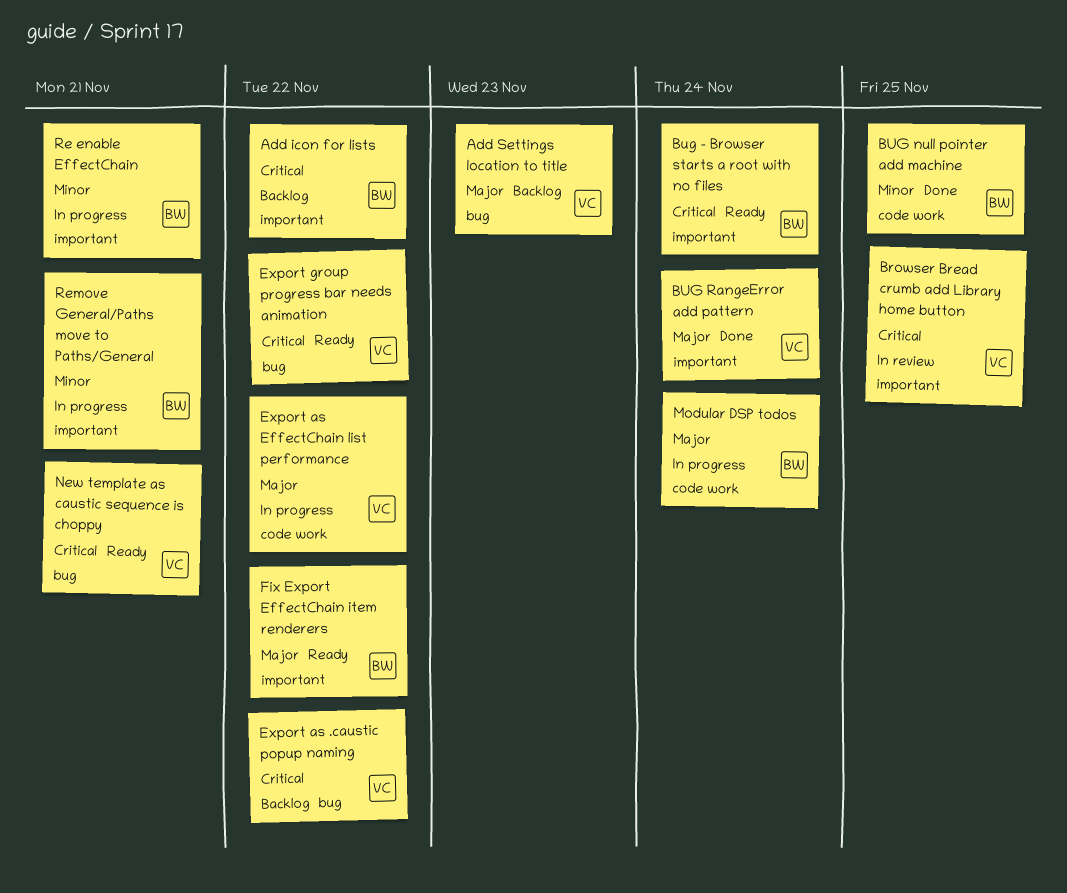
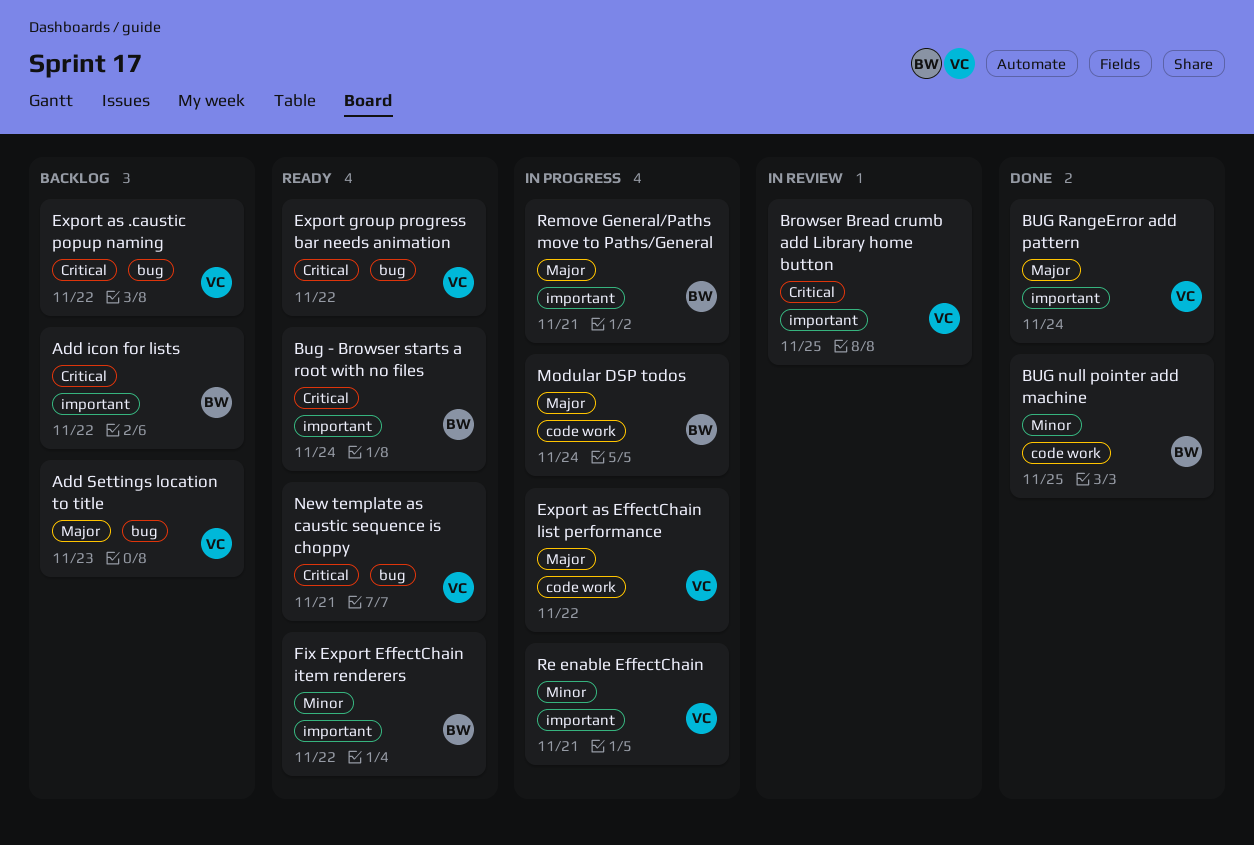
Fix Export EffectChain item renderers, priority: Major -> Minor
Re enable EffectChain, owner: BW -> VC
Remove General/Paths move to Paths/General, priority: Minor -> Major

